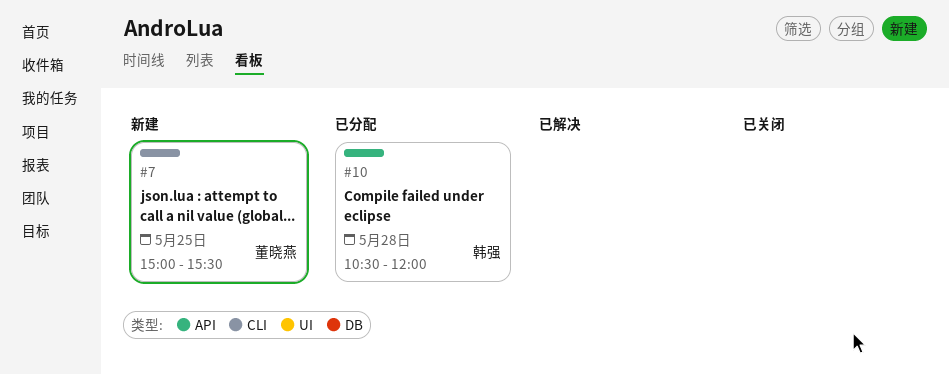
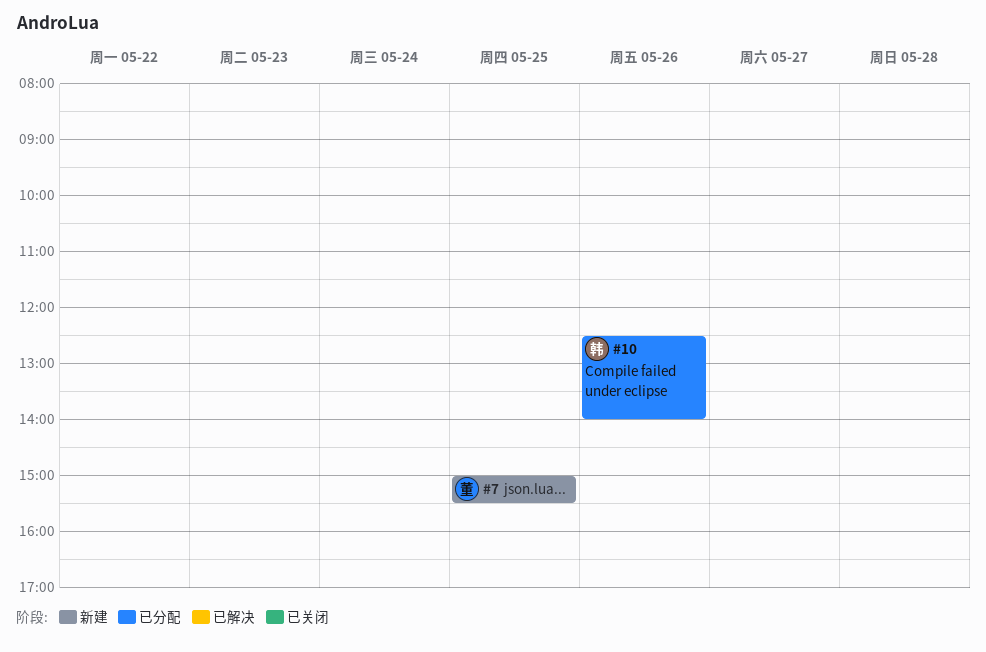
#10, day: May 28 -> May 26
#10, begins: 10:30 -> 12:30
#10, ends: 12:00 -> 14:00

